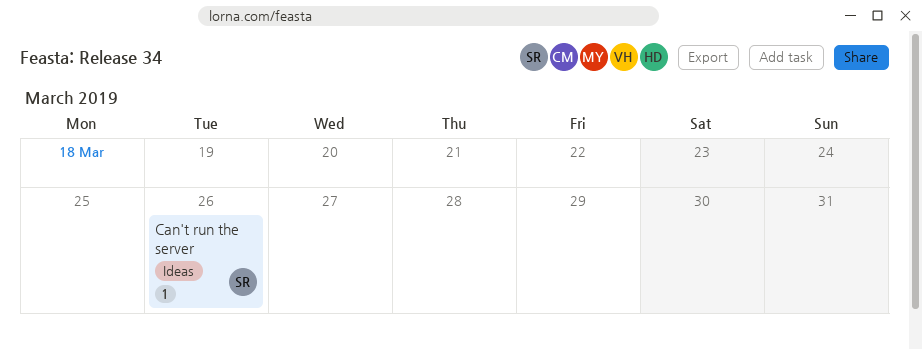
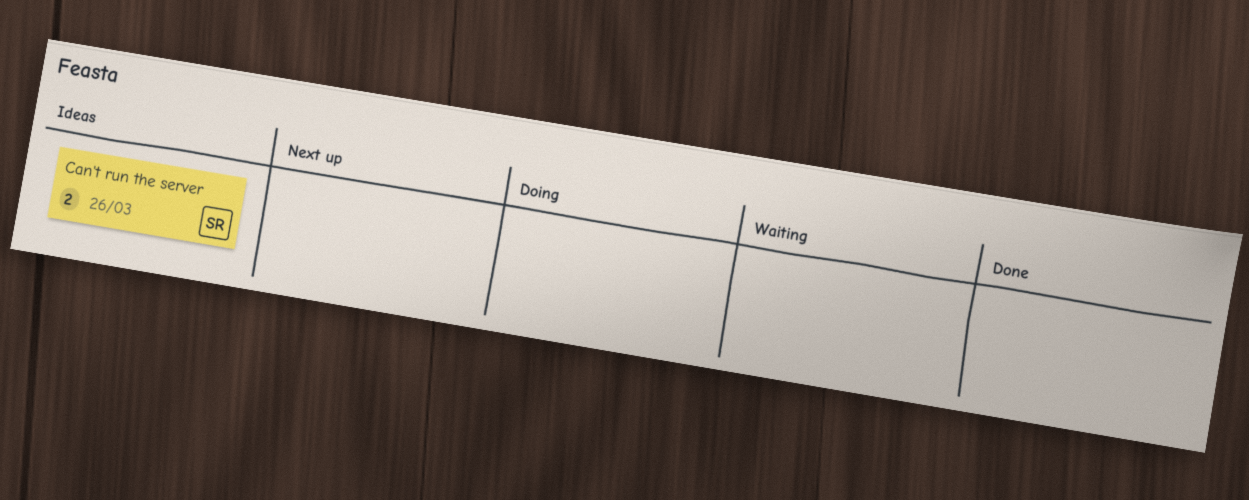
Can't run the server, estimate: 1 -> 2

